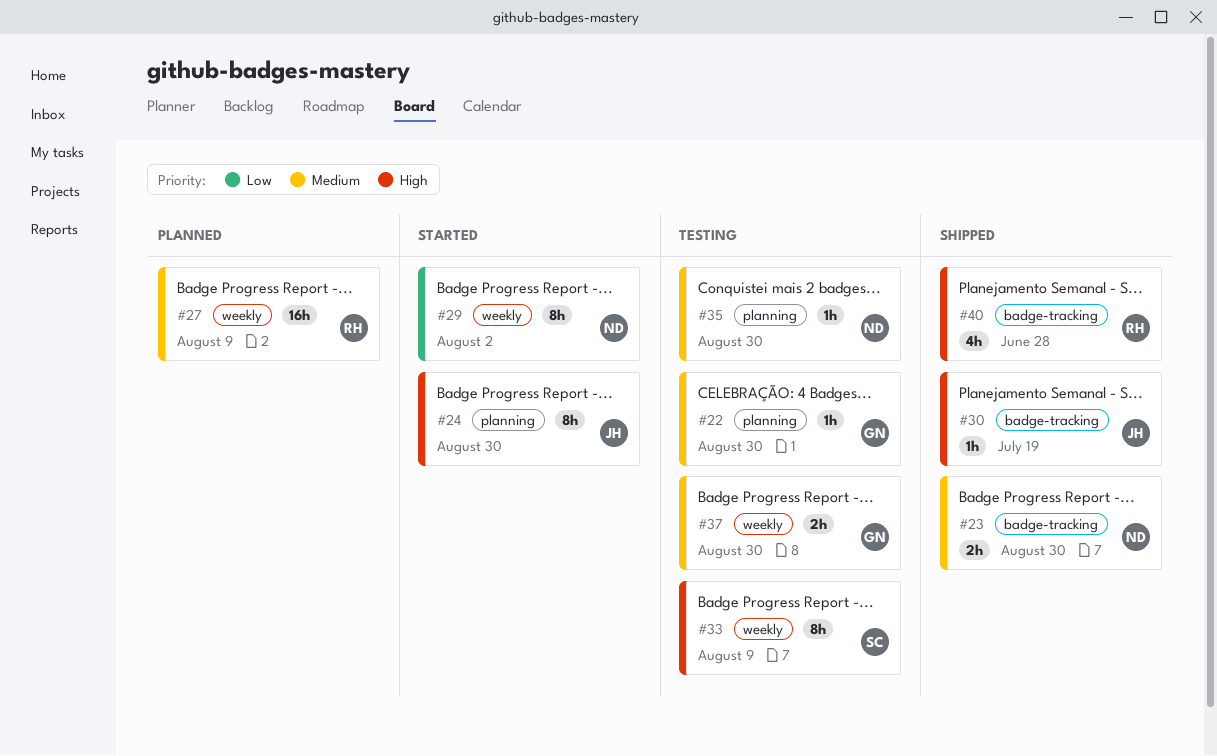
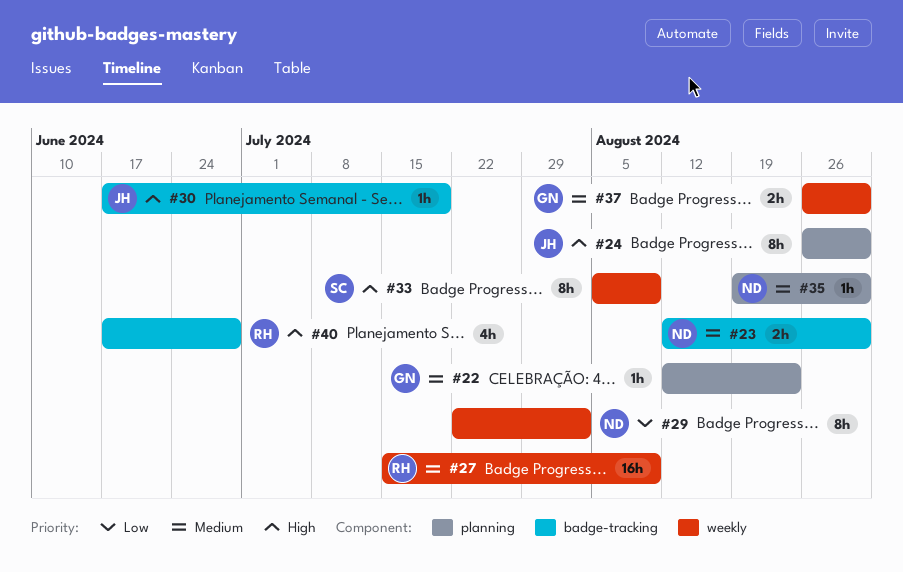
#22, due: Aug 30 -> Aug 23

